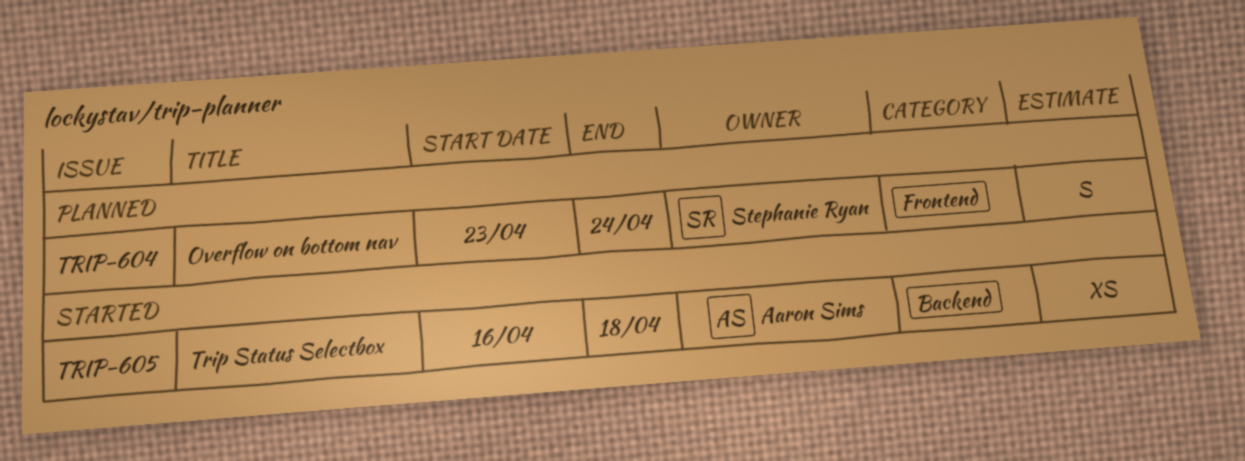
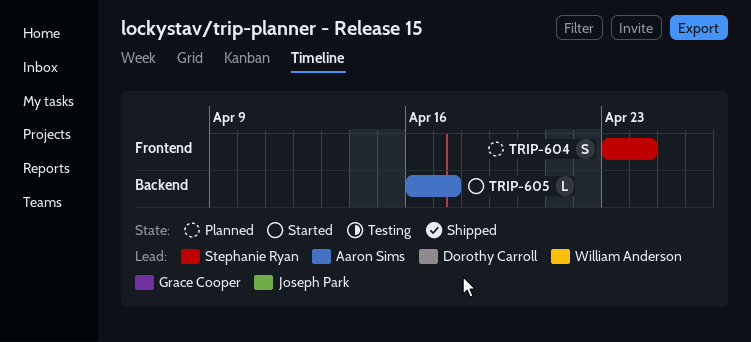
TRIP-605, estimate: XS -> L
TRIP-605, due: Apr 18 -> Apr 17

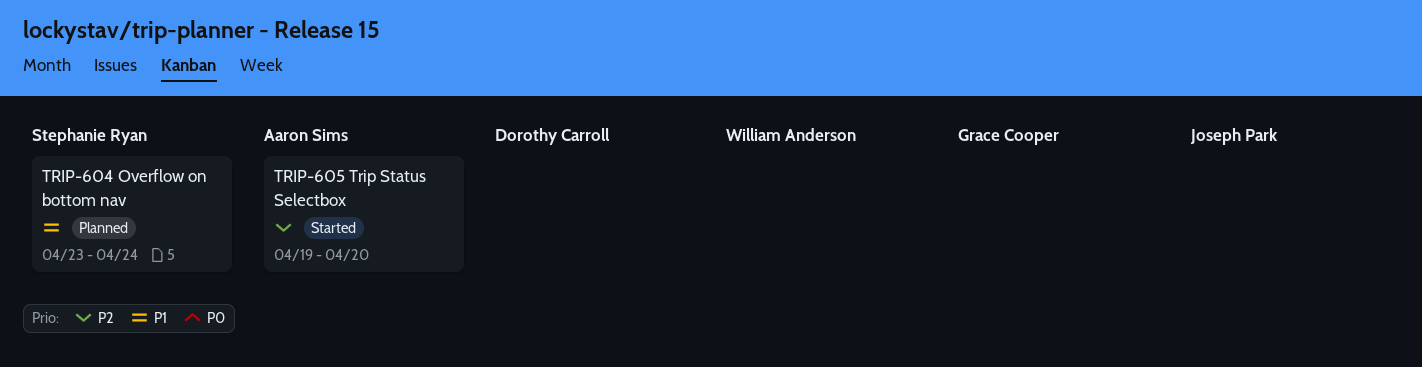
TRIP-605, start: Apr 16 -> Apr 19
TRIP-605, due: Apr 17 -> Apr 20

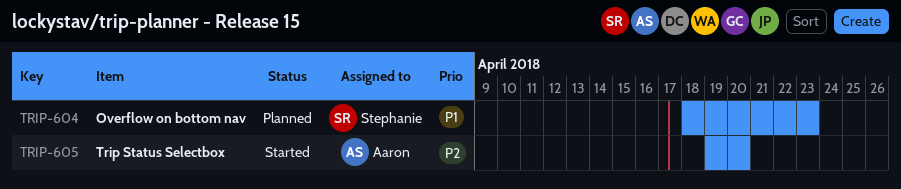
TRIP-604, start: Apr 23 -> Apr 18
TRIP-604, due: Apr 24 -> Apr 23

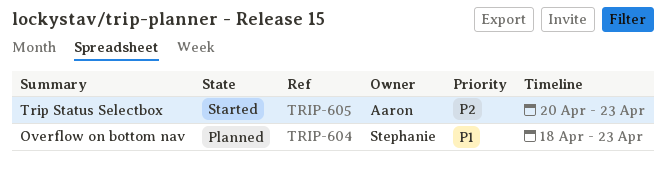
TRIP-605, start: Apr 19 -> Apr 20
TRIP-605, due: Apr 20 -> Apr 23

